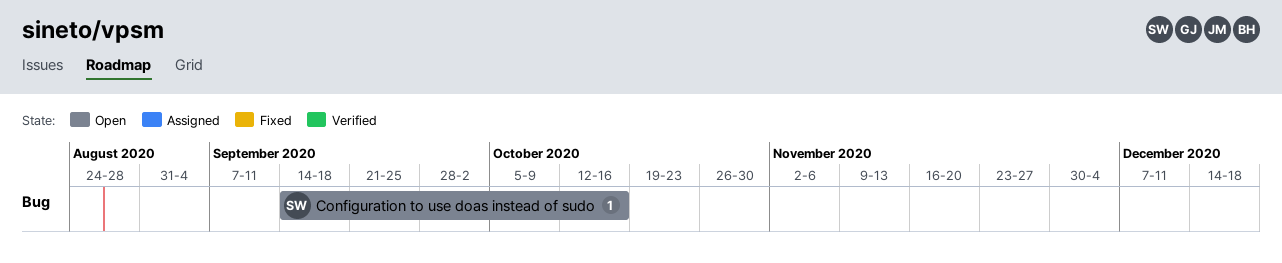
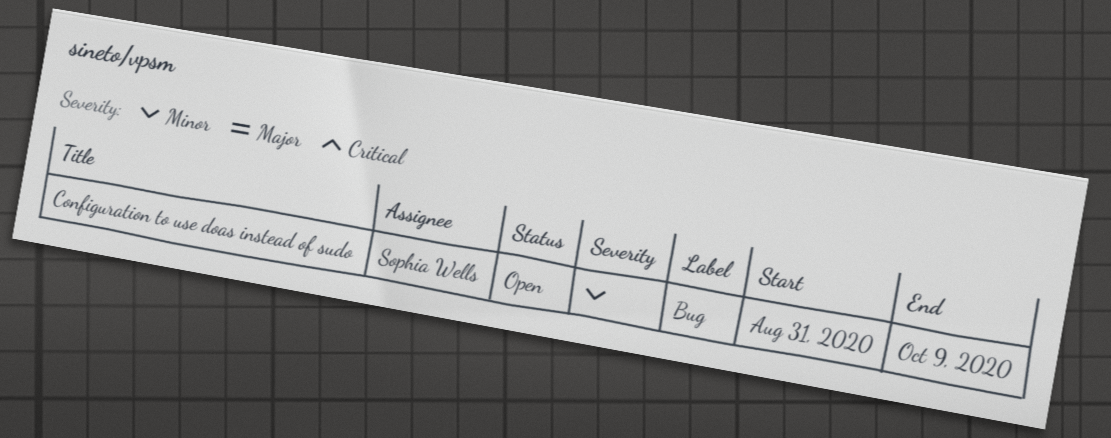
Configuration to use doas instead of sudo, start: Sep 14 -> Aug 31
Configuration to use doas instead of sudo, due: Oct 16 -> Oct 9

